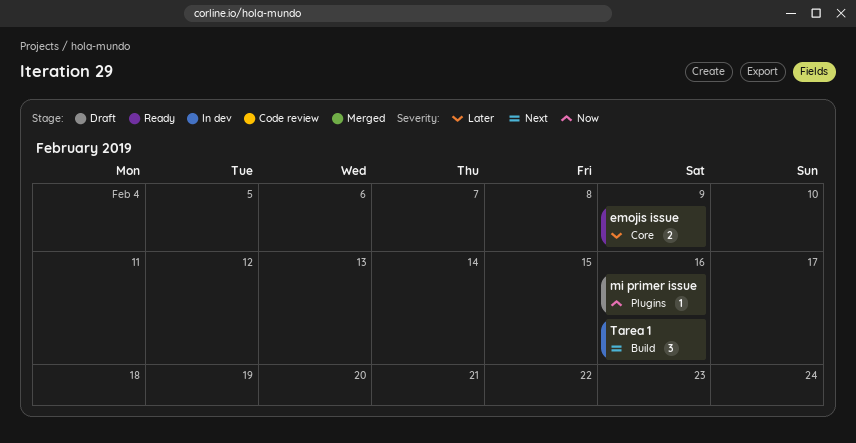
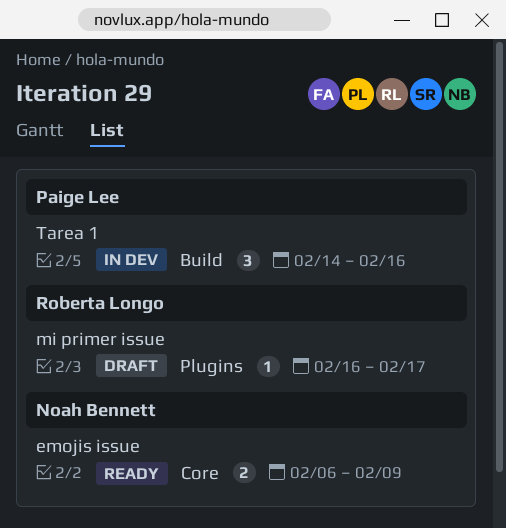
mi primer issue, due: Feb 16 -> Feb 17

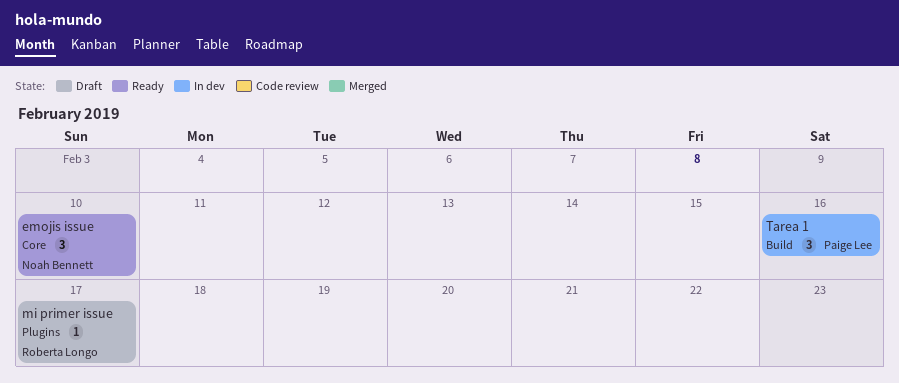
emojis issue, estimate: 2 -> 3
emojis issue, due: Feb 9 -> Feb 10

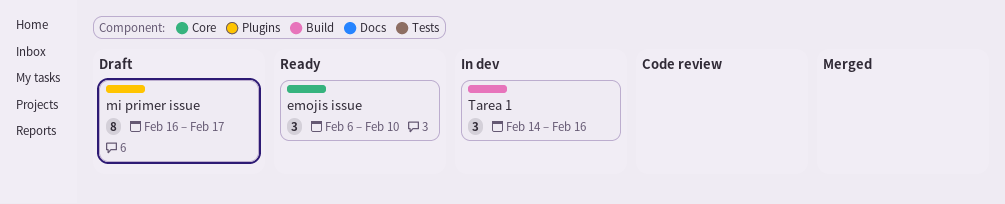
mi primer issue, estimate: 1 -> 8

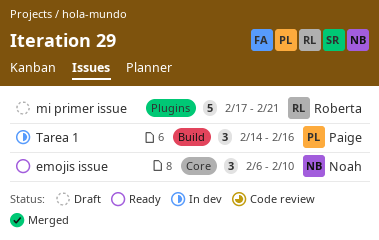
mi primer issue, estimate: 8 -> 5
mi primer issue, start: Feb 16 -> Feb 17
mi primer issue, due: Feb 17 -> Feb 21

